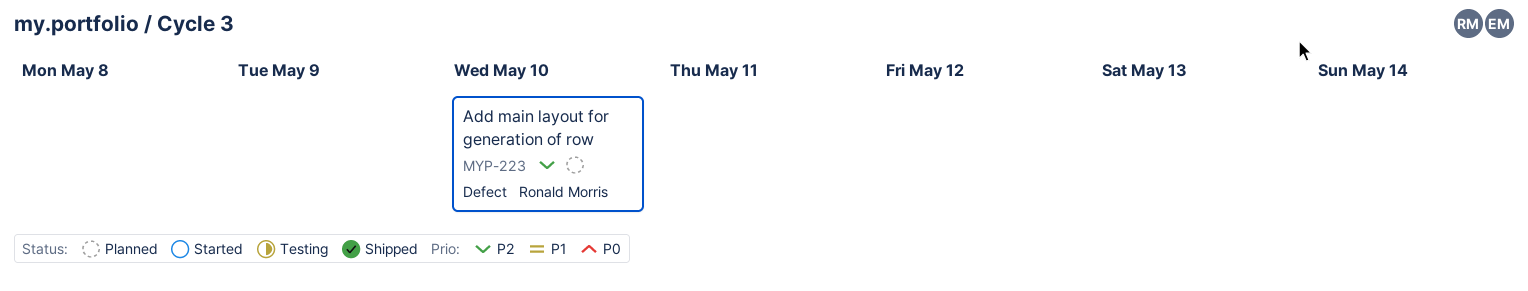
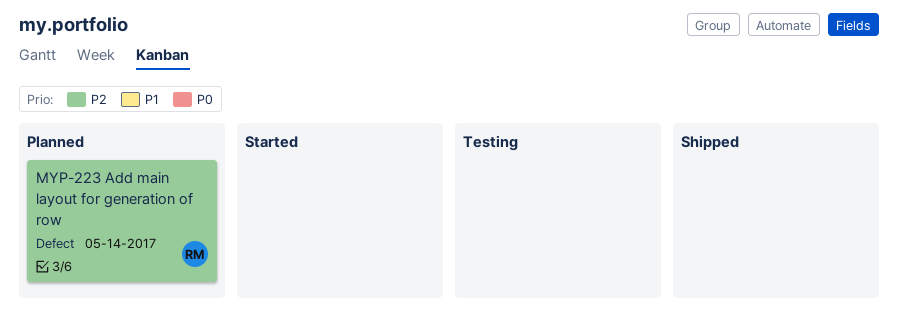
MYP-223, due: May 10 -> May 14

